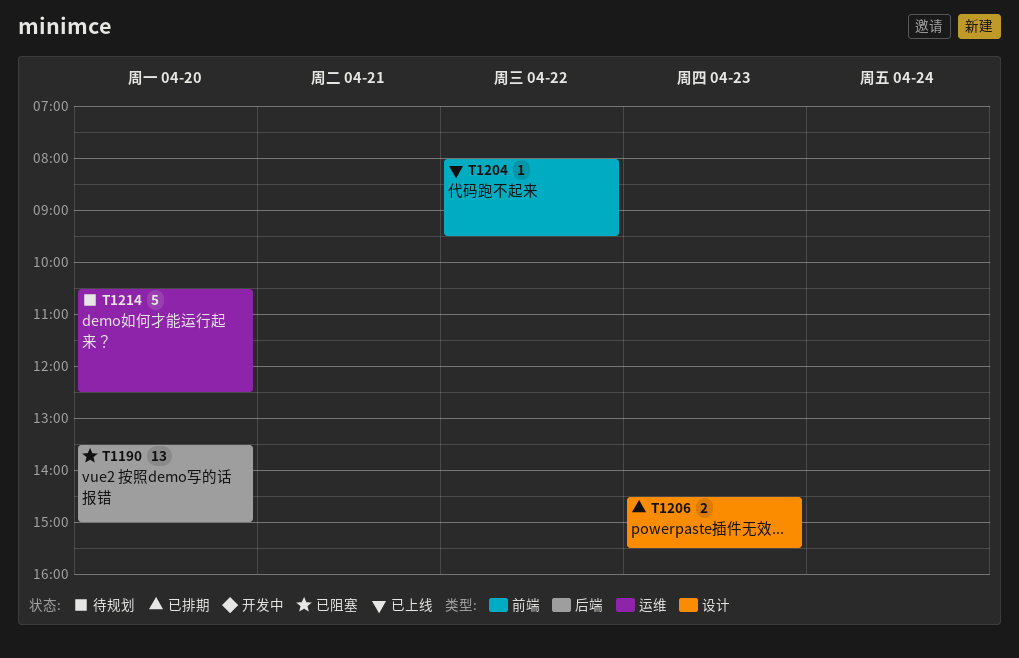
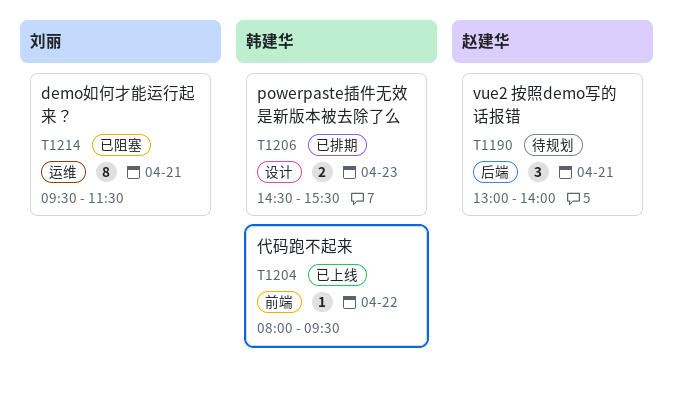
T1190, status: 已阻塞 -> 待规划
T1190, estimate: 13 -> 3
T1190, day: Apr 20 -> Apr 21
T1190, begins: 13:30 -> 13:00
T1190, ends: 15:00 -> 14:00
T1214, status: 待规划 -> 已阻塞
T1214, estimate: 5 -> 8
T1214, day: Apr 20 -> Apr 21
T1214, begins: 10:30 -> 09:30
T1214, ends: 12:30 -> 11:30

